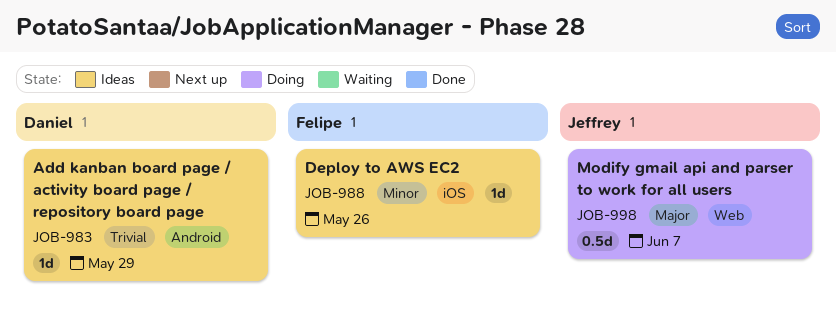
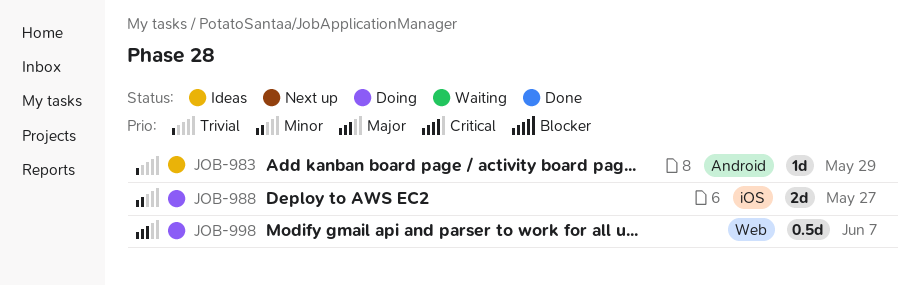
JOB-988, status: Ideas -> Doing
JOB-988, estimate: 1d -> 2d
JOB-988, due: May 26 -> May 27

